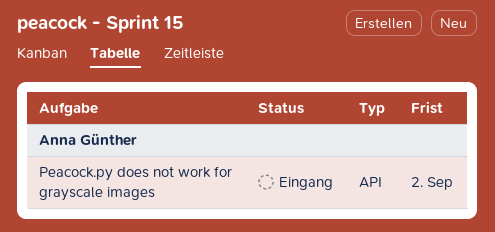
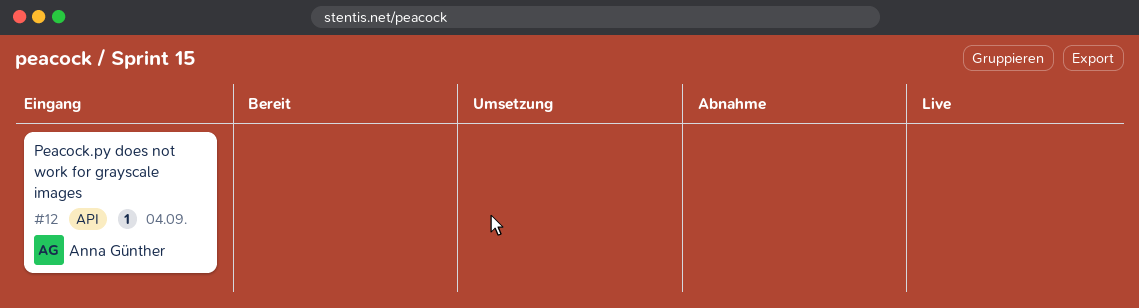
Peacock.py does not work for grayscale images, due: Sep 2 -> Sep 4

